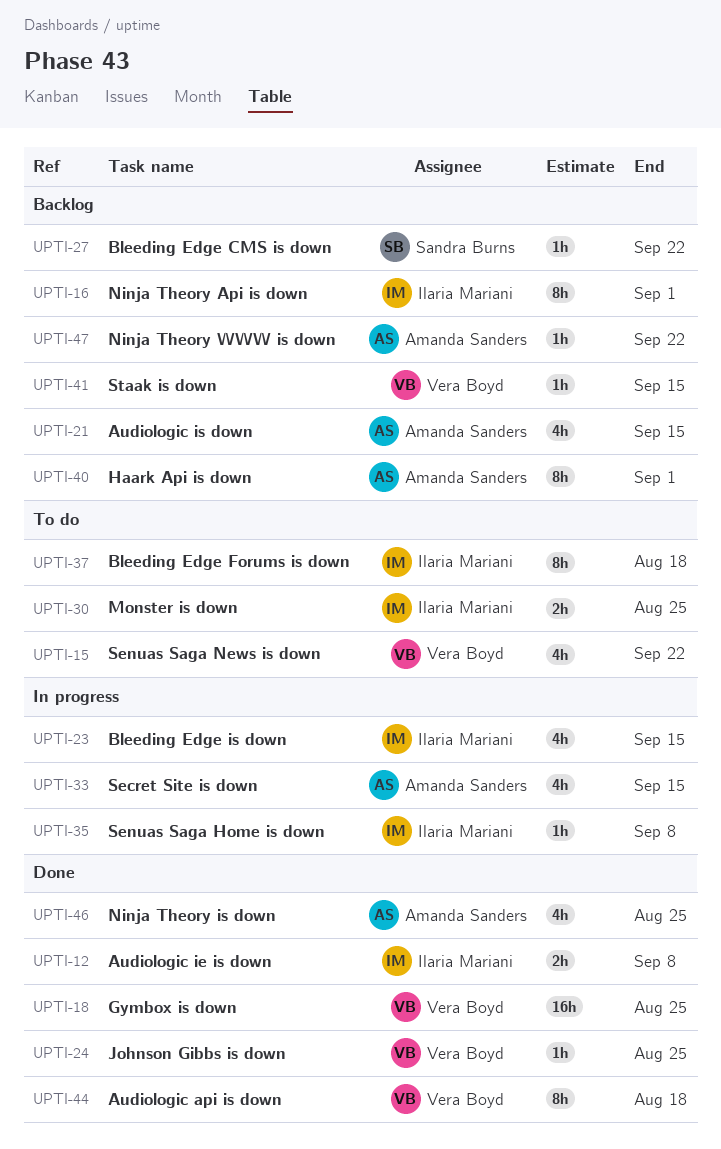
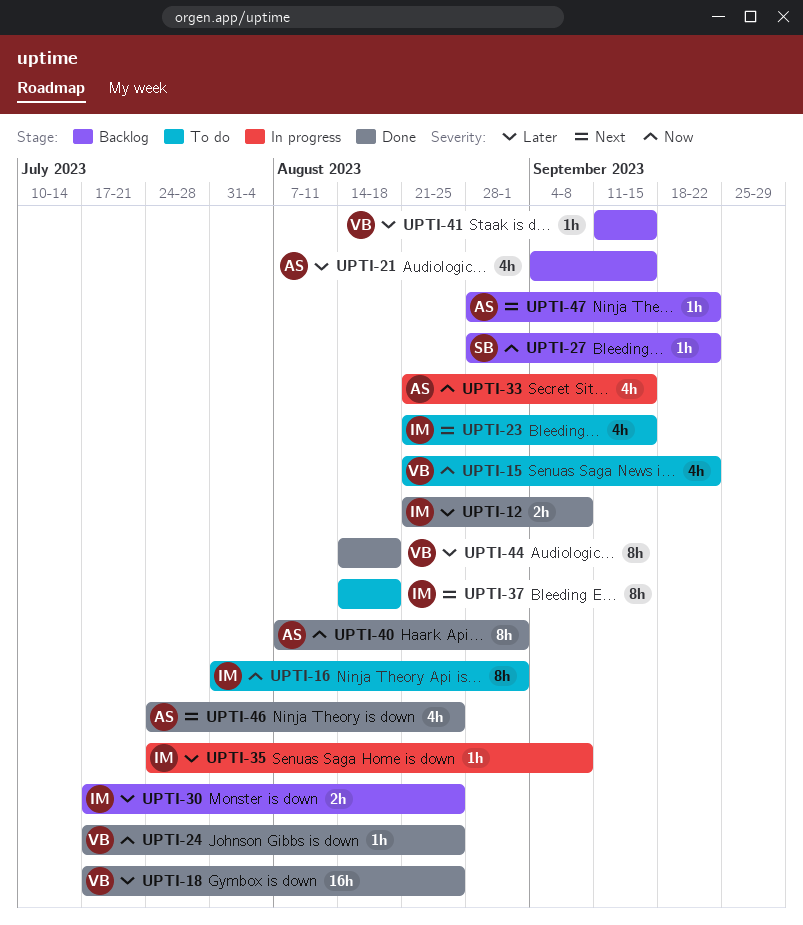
UPTI-16, status: Backlog -> To do
UPTI-23, status: In progress -> To do
UPTI-30, status: To do -> Backlog
UPTI-40, status: Backlog -> Done

